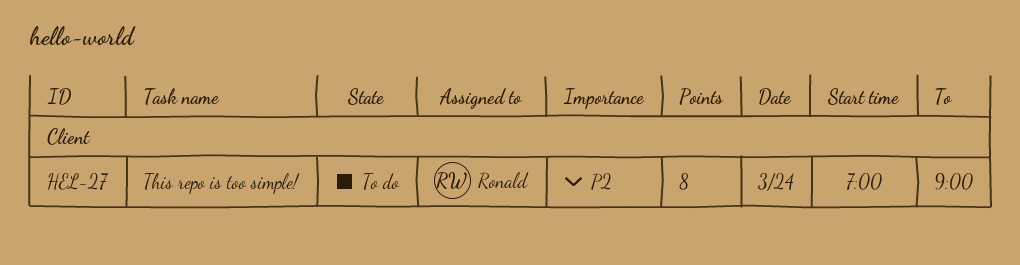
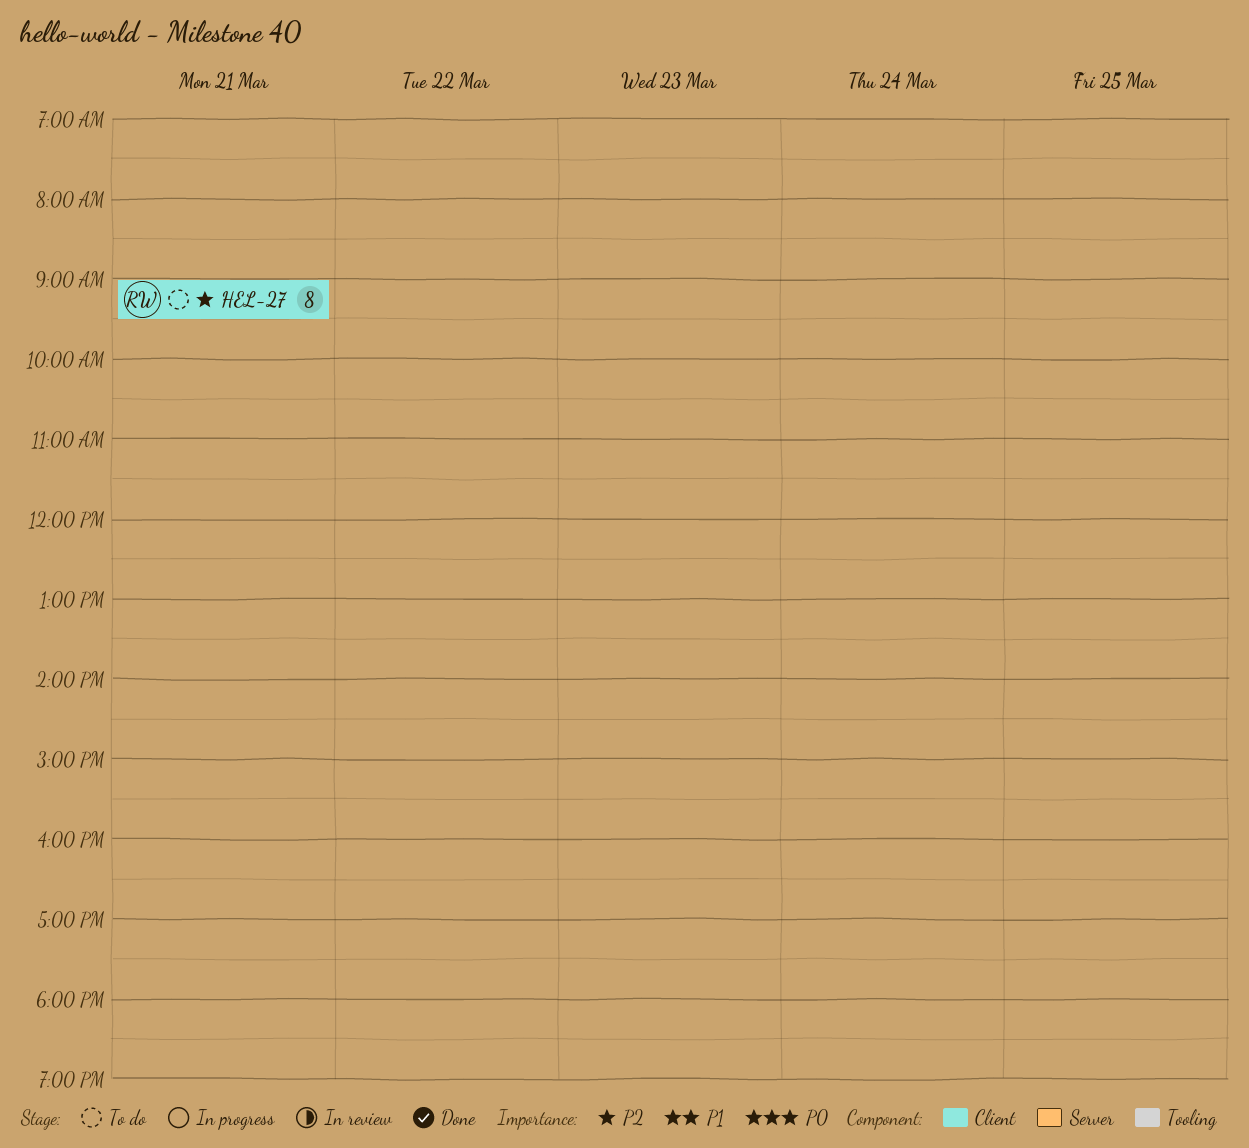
HEL-27, day: Mar 24 -> Mar 21
HEL-27, begins: 07:00 -> 09:00
HEL-27, ends: 09:00 -> 09:30

